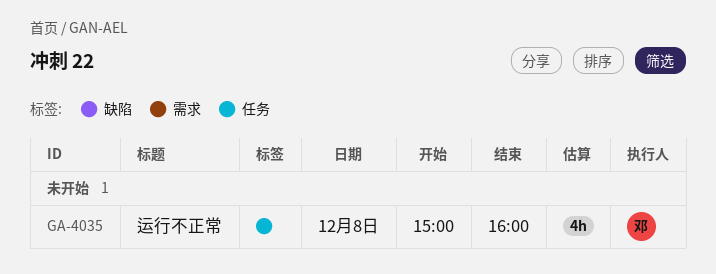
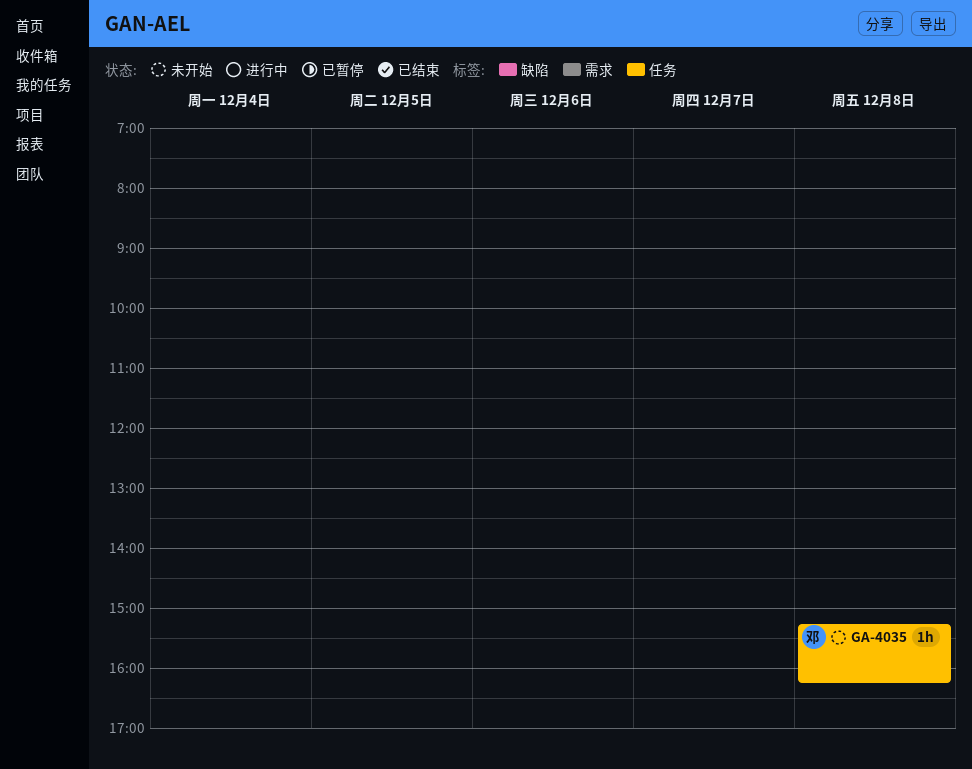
GA-4035, estimate: 4h -> 1h
GA-4035, begins: 15:00 -> 15:15
GA-4035, ends: 16:00 -> 16:15

